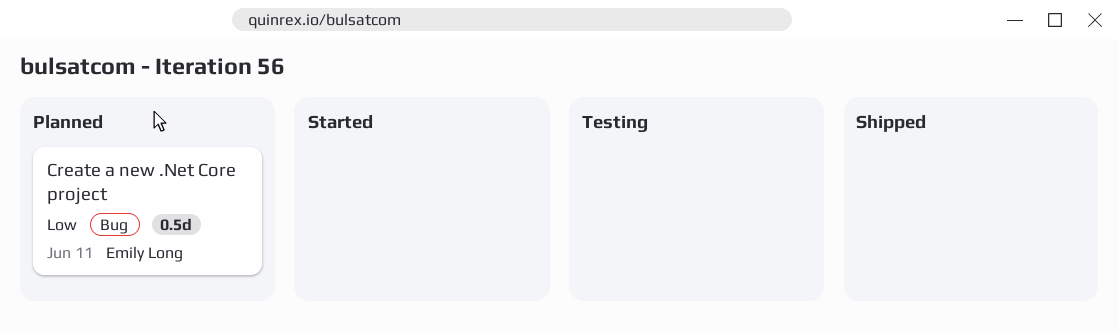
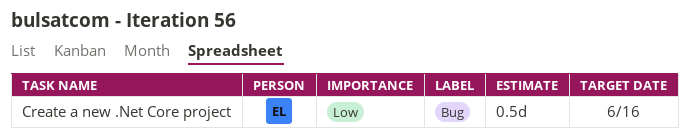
Create a new .Net Core project, due: Jun 11 -> Jun 16

